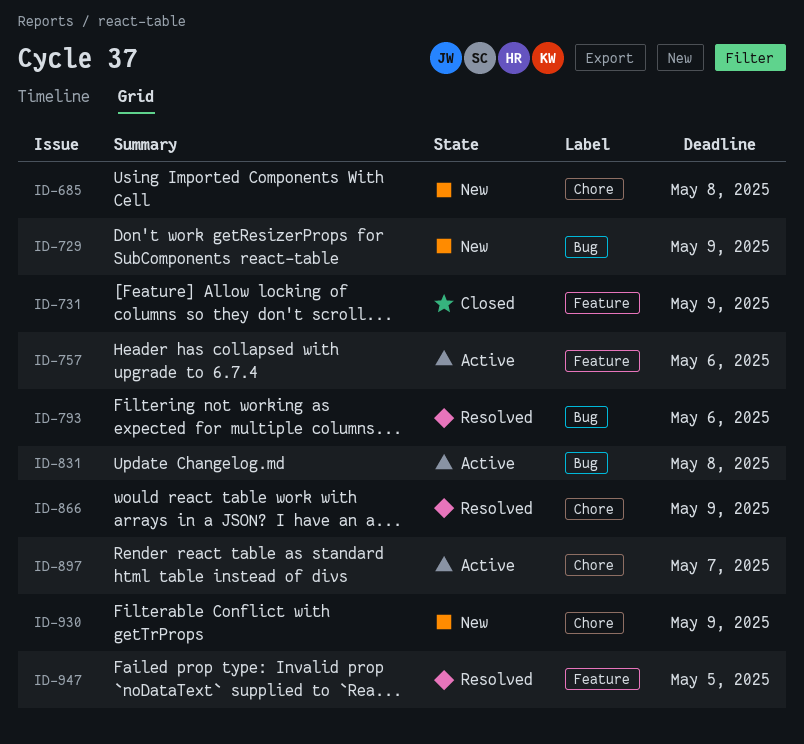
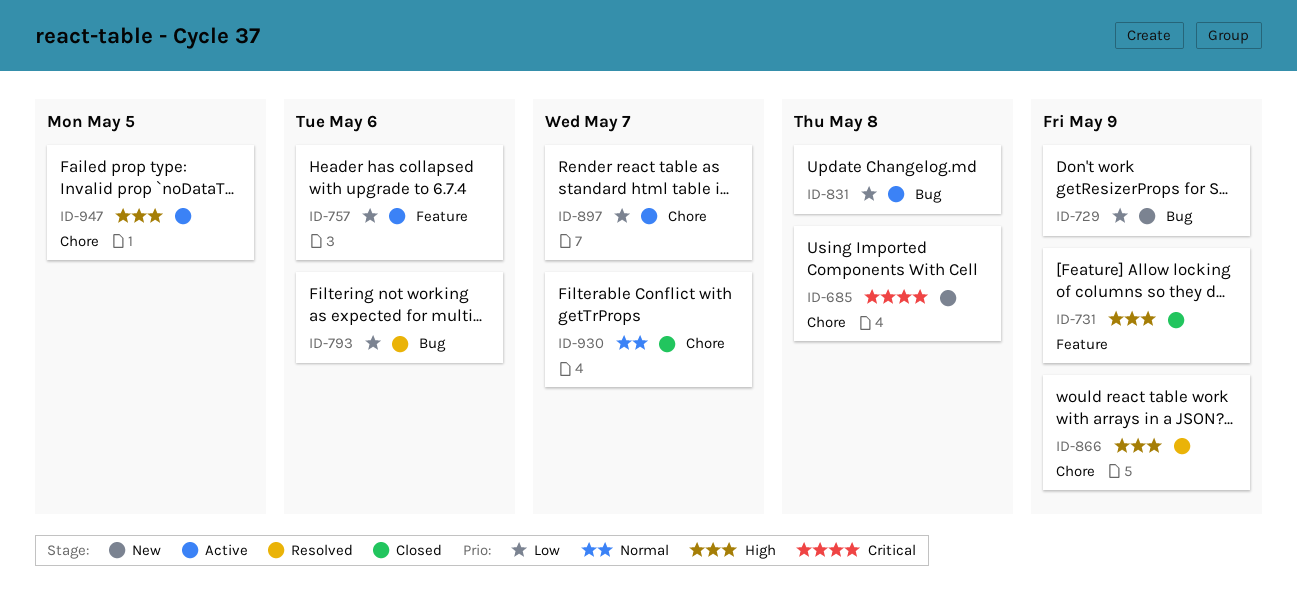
ID-930, status: New -> Closed
ID-930, due: May 9 -> May 7
ID-947, status: Resolved -> Active
ID-947, label: Feature -> Chore

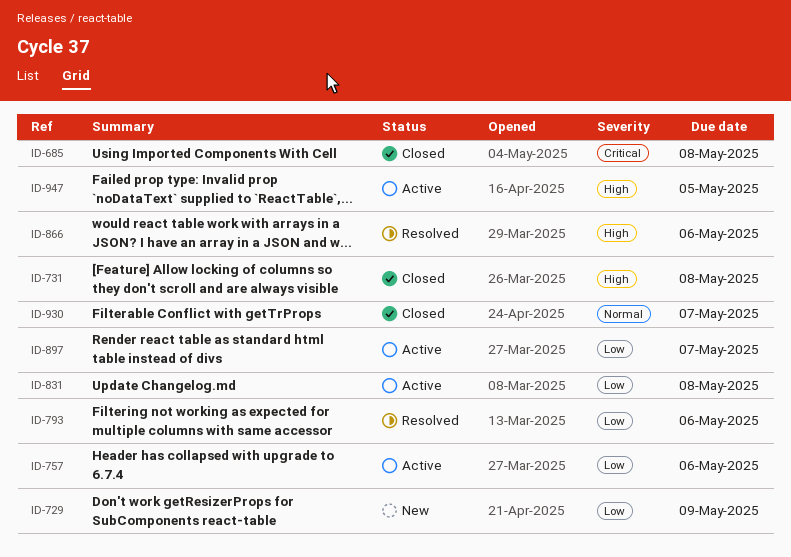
ID-685, status: New -> Closed
ID-731, due: May 9 -> May 8
ID-866, due: May 9 -> May 6

